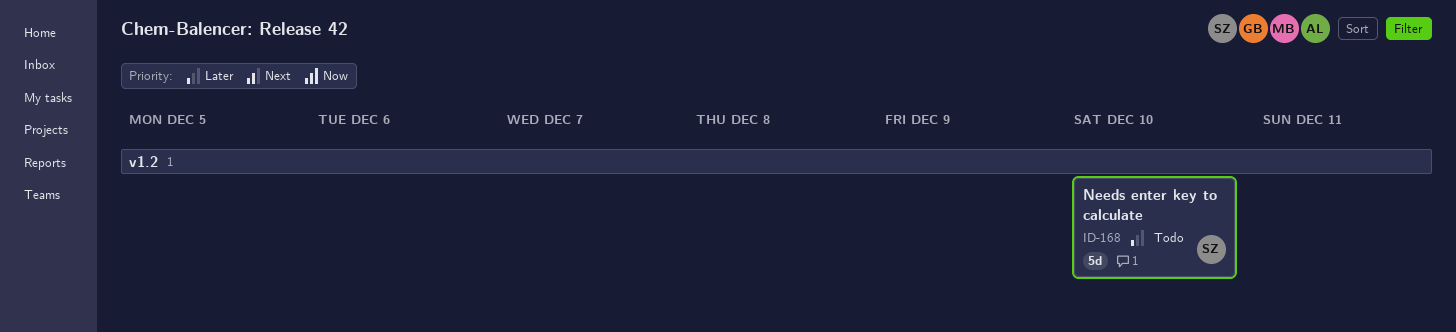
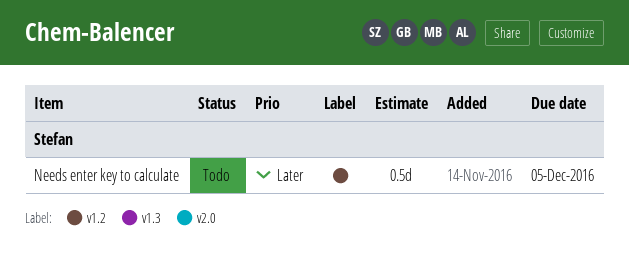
Needs enter key to calculate, estimate: 5d -> 0.5d
Needs enter key to calculate, due: Dec 10 -> Dec 5

